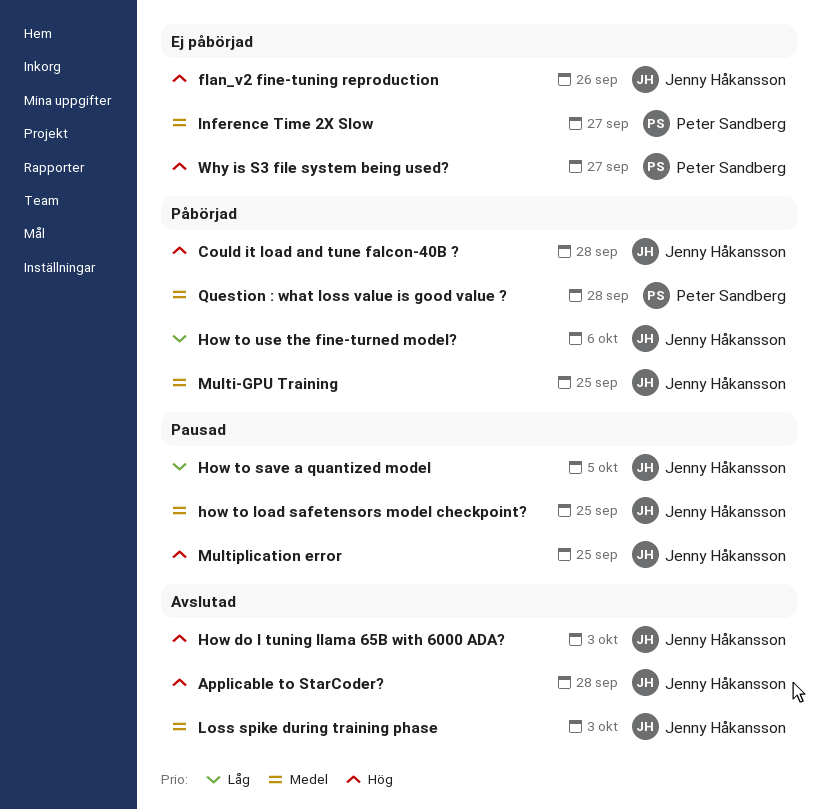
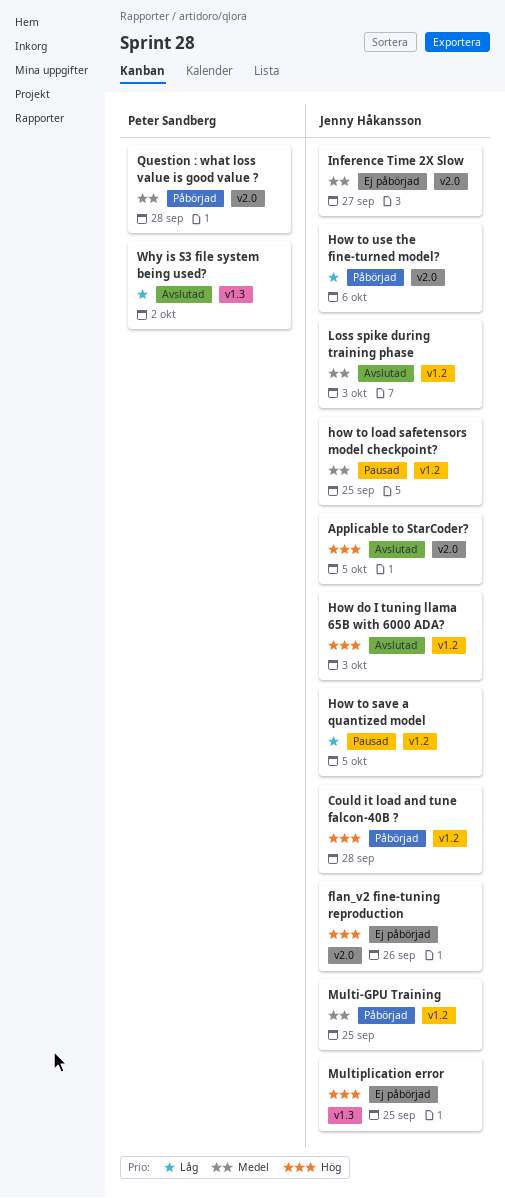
Applicable to StarCoder?, due: Sep 28 -> Oct 5
Inference Time 2X Slow, owner: Peter Sandberg -> Jenny Håkansson
Multiplication error, status: Pausad -> Ej påbörjad
Why is S3 file system being used?, status: Ej påbörjad -> Avslutad
Why is S3 file system being used?, priority: Hög -> Låg
Why is S3 file system being used?, due: Sep 27 -> Oct 2

